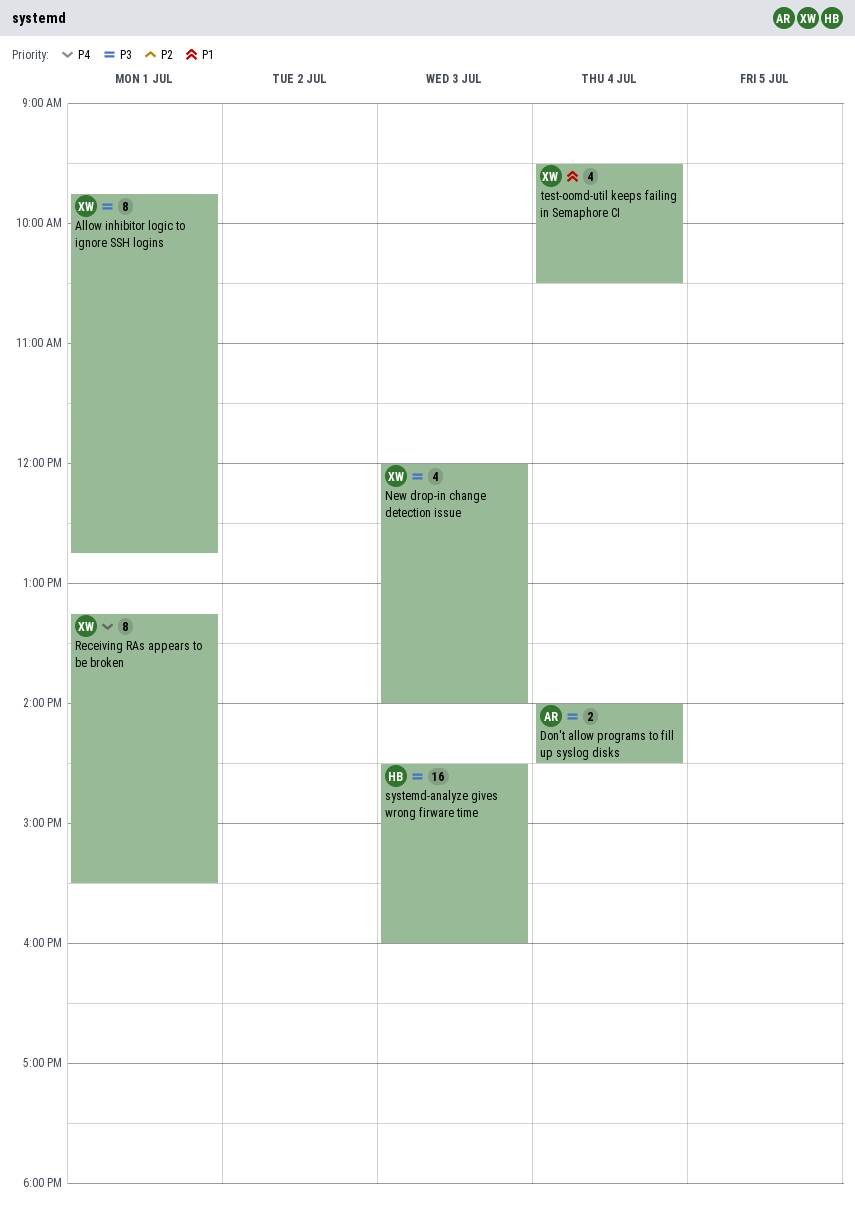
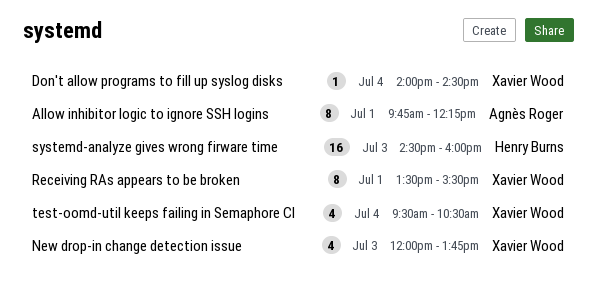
Allow inhibitor logic to ignore SSH logins, owner: Xavier Wood -> Agnès Roger
Allow inhibitor logic to ignore SSH logins, ends: 12:45 -> 12:15
Don't allow programs to fill up syslog disks, owner: Agnès Roger -> Xavier Wood
Don't allow programs to fill up syslog disks, estimate: 2 -> 1
New drop-in change detection issue, ends: 14:00 -> 13:45
Receiving RAs appears to be broken, begins: 13:15 -> 13:30

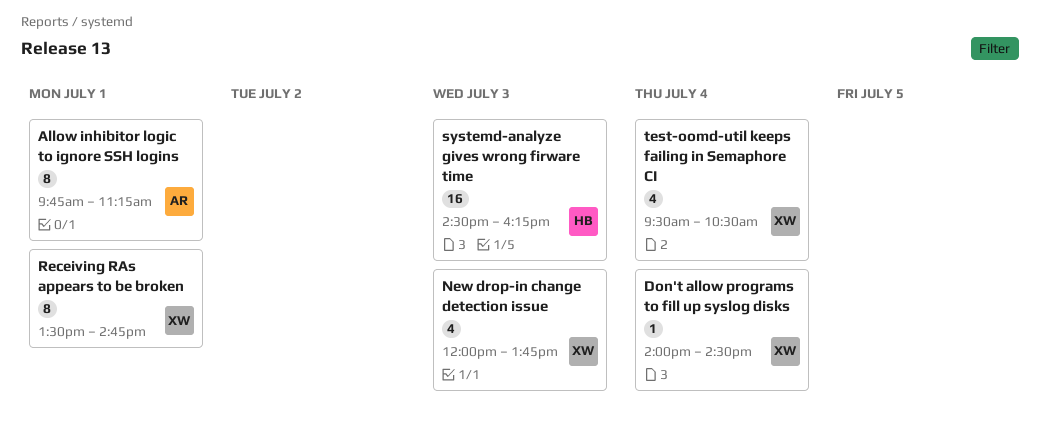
Allow inhibitor logic to ignore SSH logins, ends: 12:15 -> 11:15
Receiving RAs appears to be broken, ends: 15:30 -> 14:45
systemd-analyze gives wrong firware time, ends: 16:00 -> 16:15

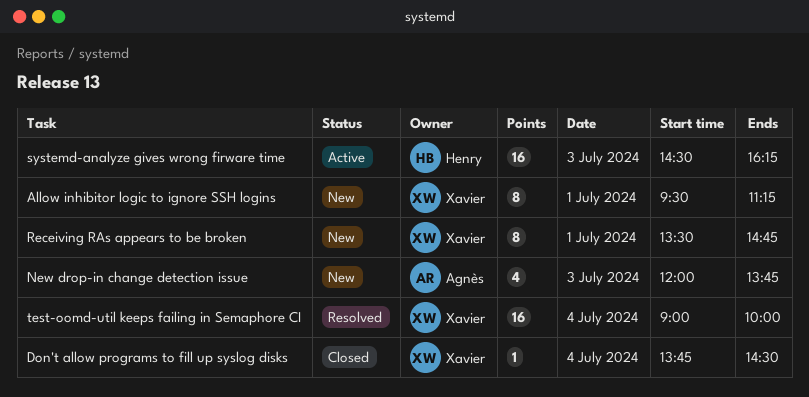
Allow inhibitor logic to ignore SSH logins, owner: Agnès -> Xavier
Allow inhibitor logic to ignore SSH logins, begins: 09:45 -> 09:30
Don't allow programs to fill up syslog disks, begins: 14:00 -> 13:45
New drop-in change detection issue, owner: Xavier -> Agnès
test-oomd-util keeps failing in Semaphore CI, estimate: 4 -> 16
test-oomd-util keeps failing in Semaphore CI, begins: 09:30 -> 09:00
test-oomd-util keeps failing in Semaphore CI, ends: 10:30 -> 10:00

